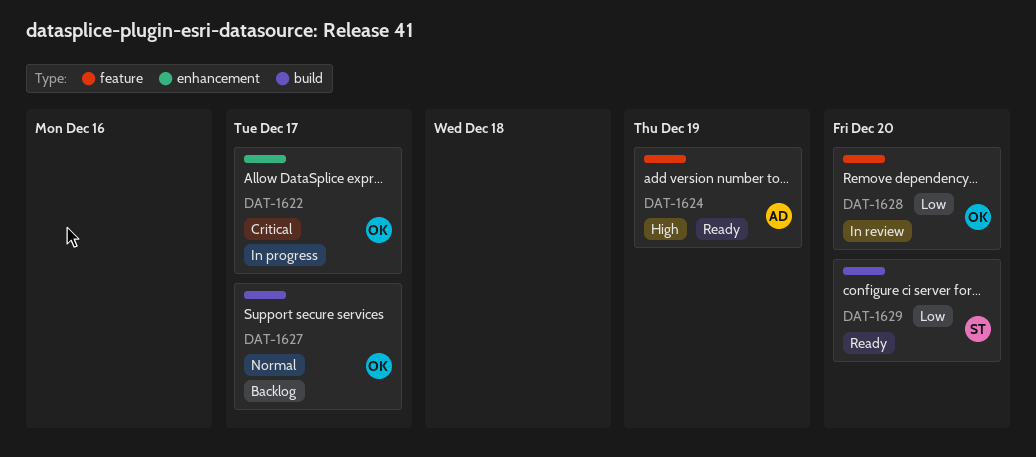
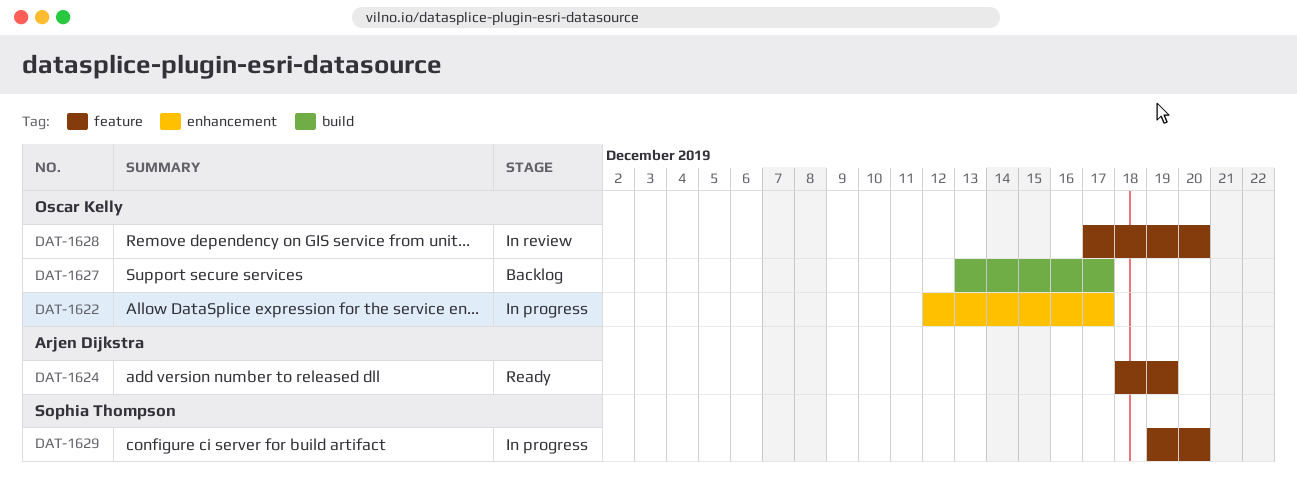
DAT-1629, status: Ready -> In progress
DAT-1629, label: build -> feature

